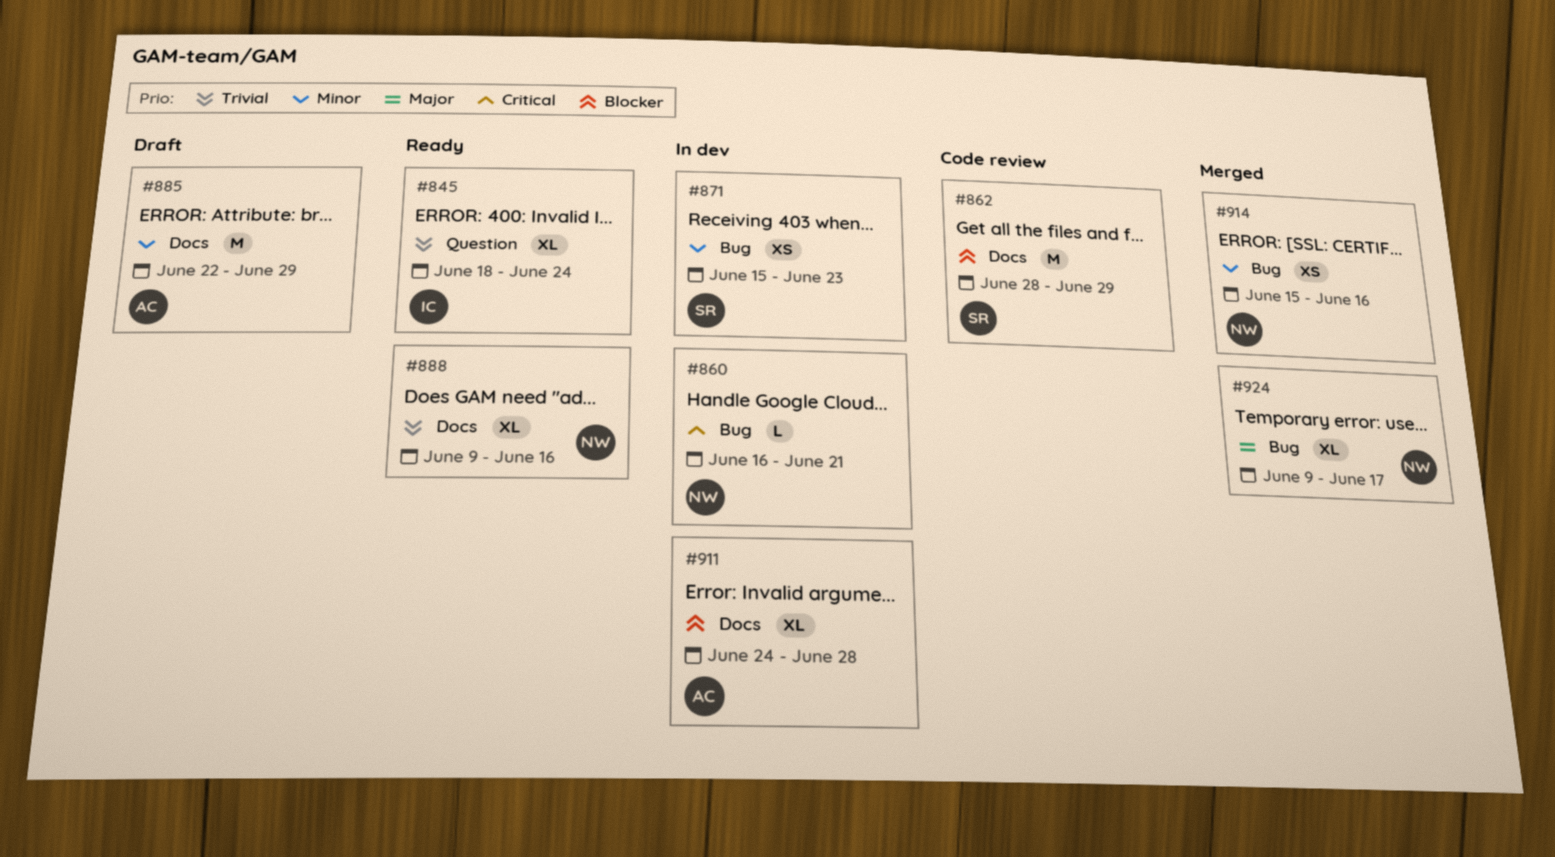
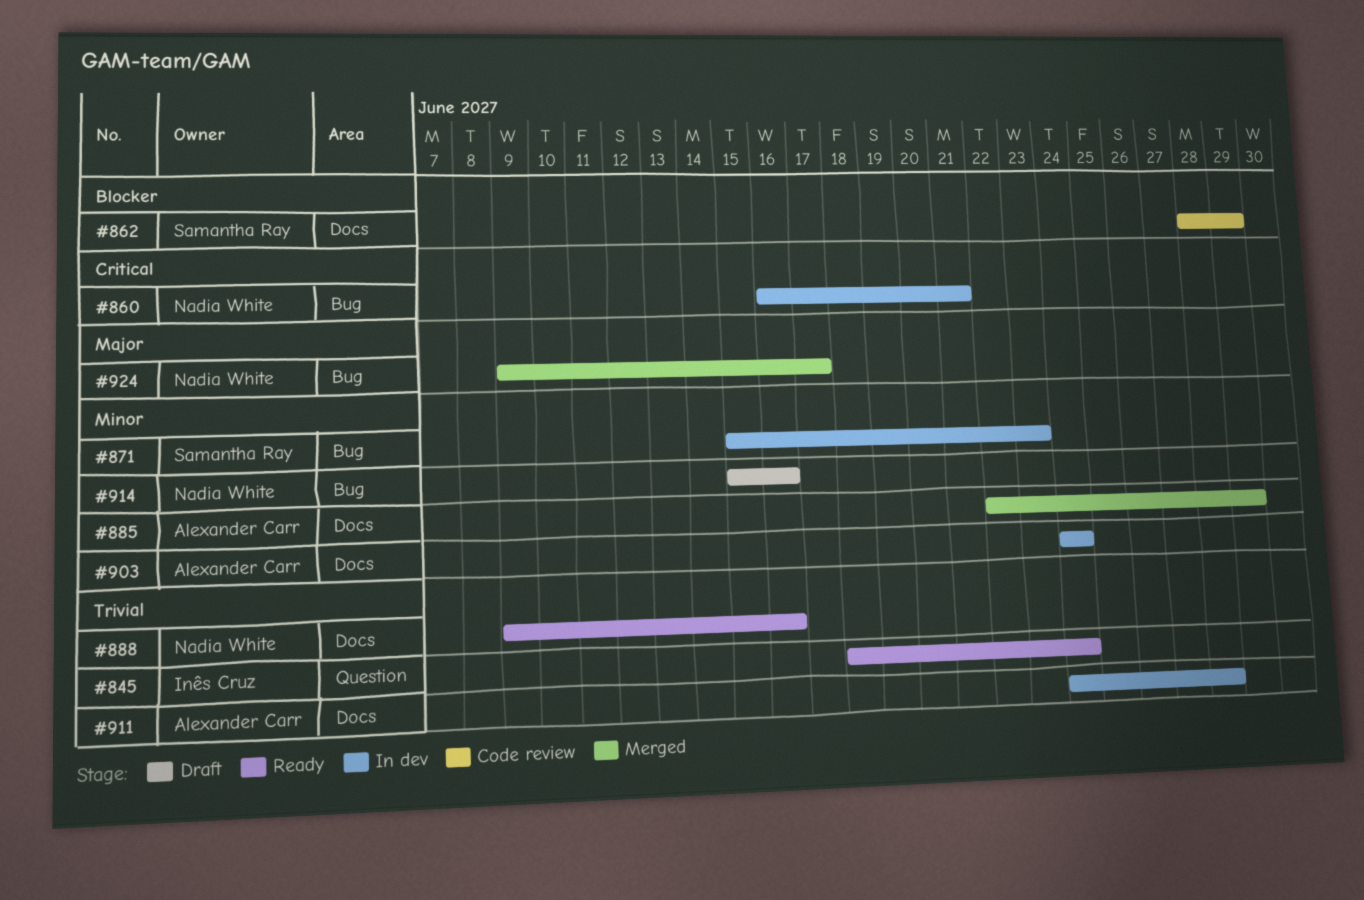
#885, status: Draft -> Merged
#903: none -> present
#911, priority: Blocker -> Trivial
#914, status: Merged -> Draft

